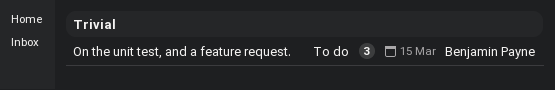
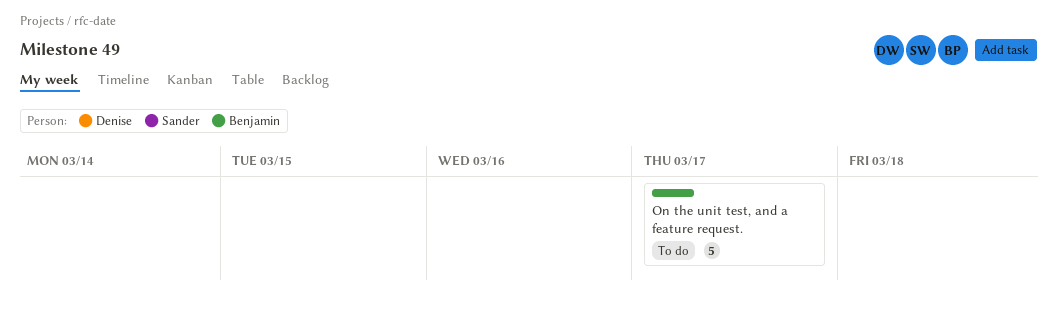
On the unit test, and a feature request., estimate: 3 -> 5
On the unit test, and a feature request., due: Mar 15 -> Mar 17

